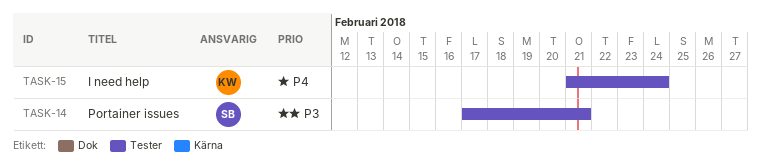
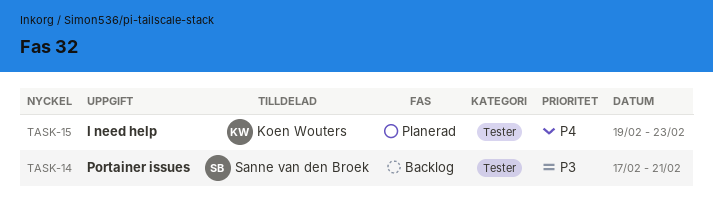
TASK-15, start: Feb 21 -> Feb 19
TASK-15, due: Feb 24 -> Feb 23

